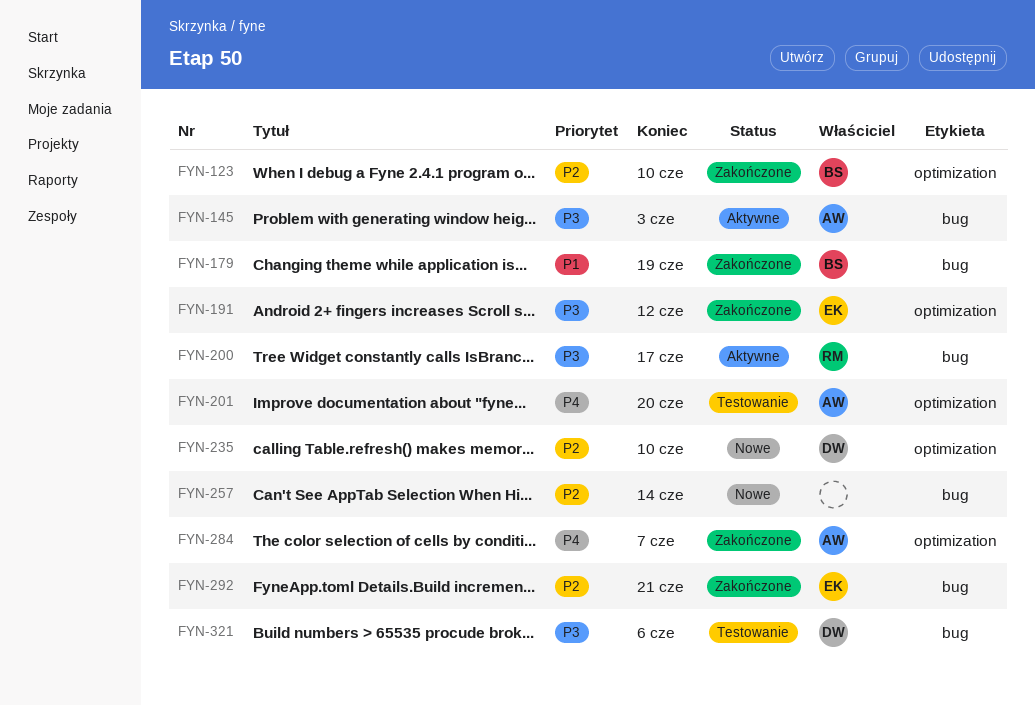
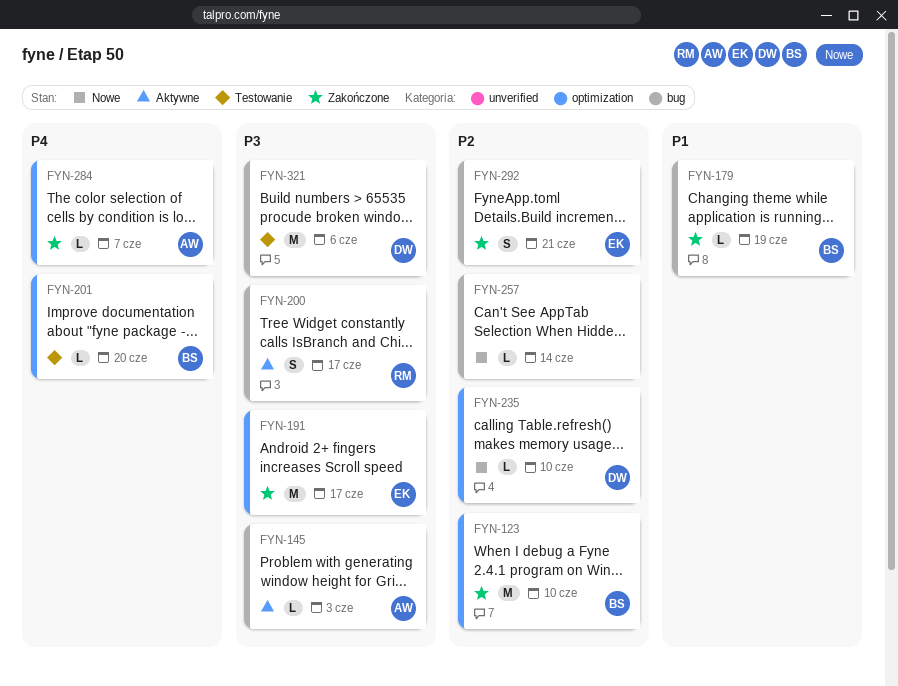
FYN-191, due: Jun 12 -> Jun 17
FYN-201, owner: AW -> BS

